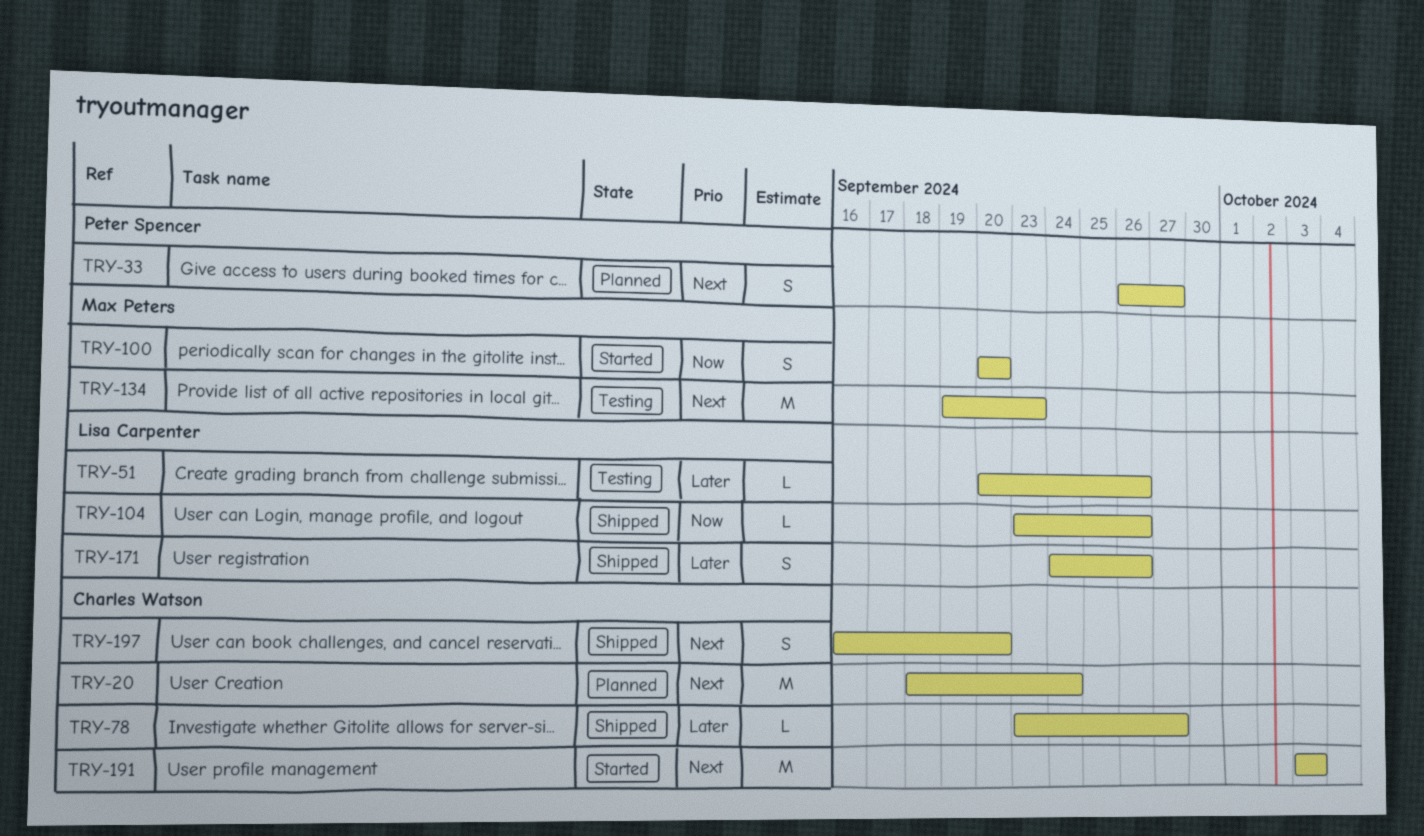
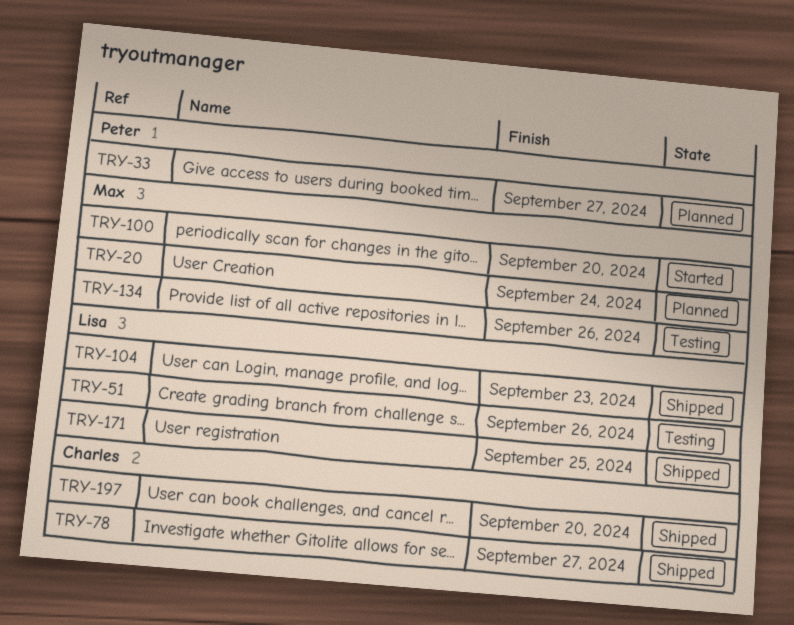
TRY-20, owner: Charles Watson -> Max Peters
TRY-104, due: Sep 26 -> Sep 23
TRY-134, due: Sep 23 -> Sep 26
TRY-171, due: Sep 26 -> Sep 25
TRY-191: present -> none

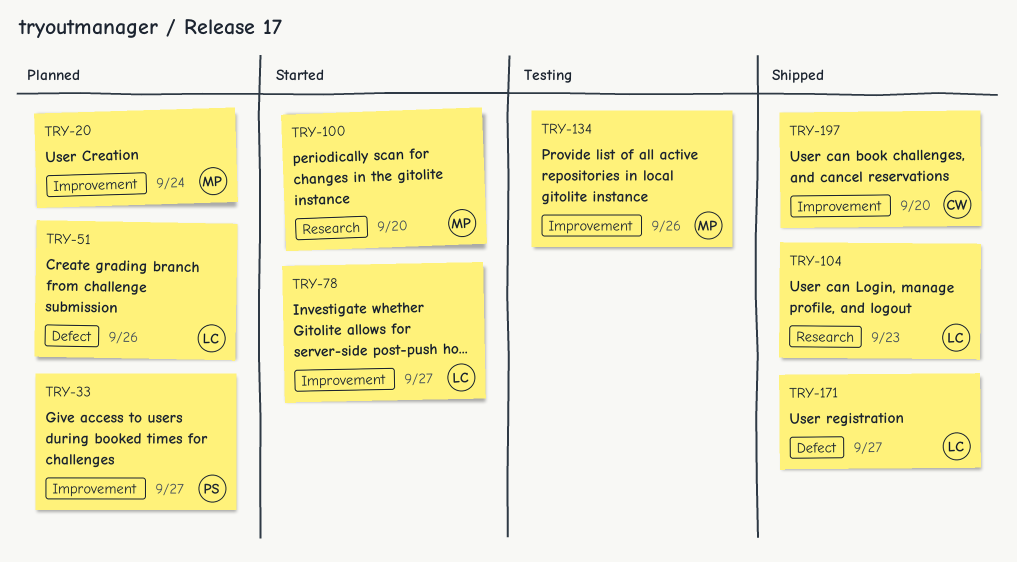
TRY-51, status: Testing -> Planned
TRY-78, status: Shipped -> Started
TRY-78, owner: Charles -> Lisa
TRY-171, due: Sep 25 -> Sep 27

